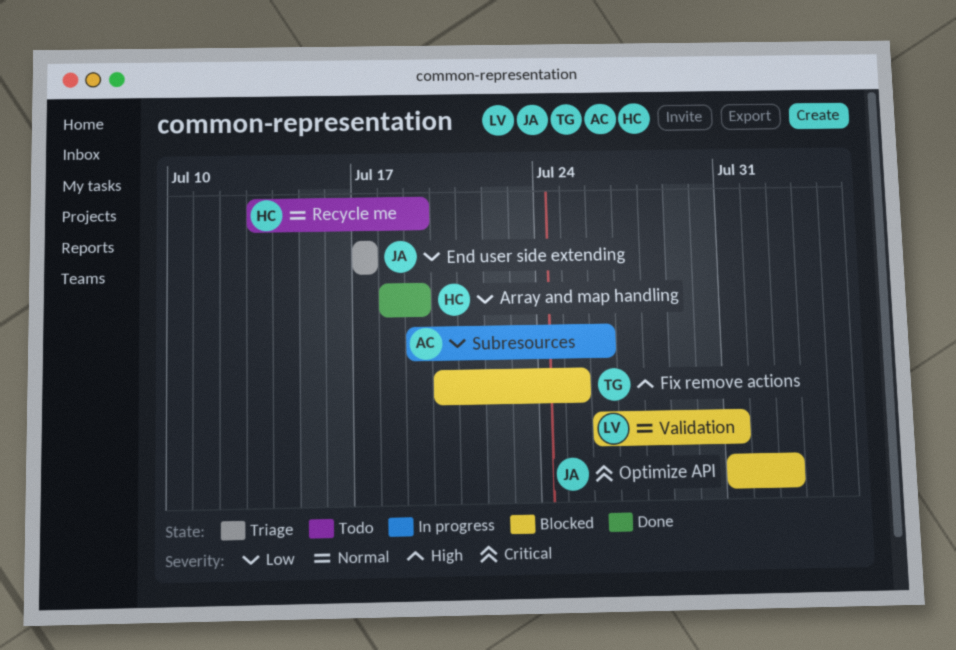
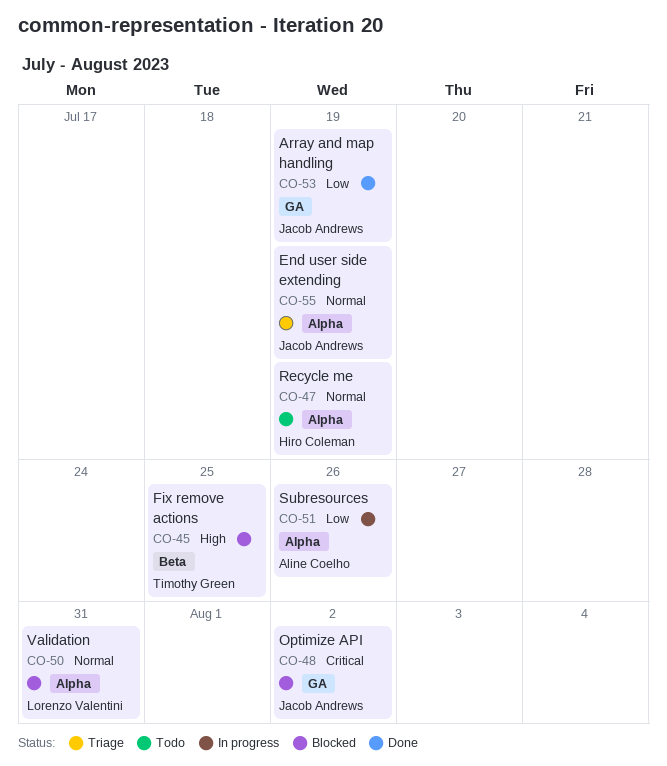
Array and map handling, owner: Hiro Coleman -> Jacob Andrews
End user side extending, priority: Low -> Normal
End user side extending, due: Jul 17 -> Jul 19

